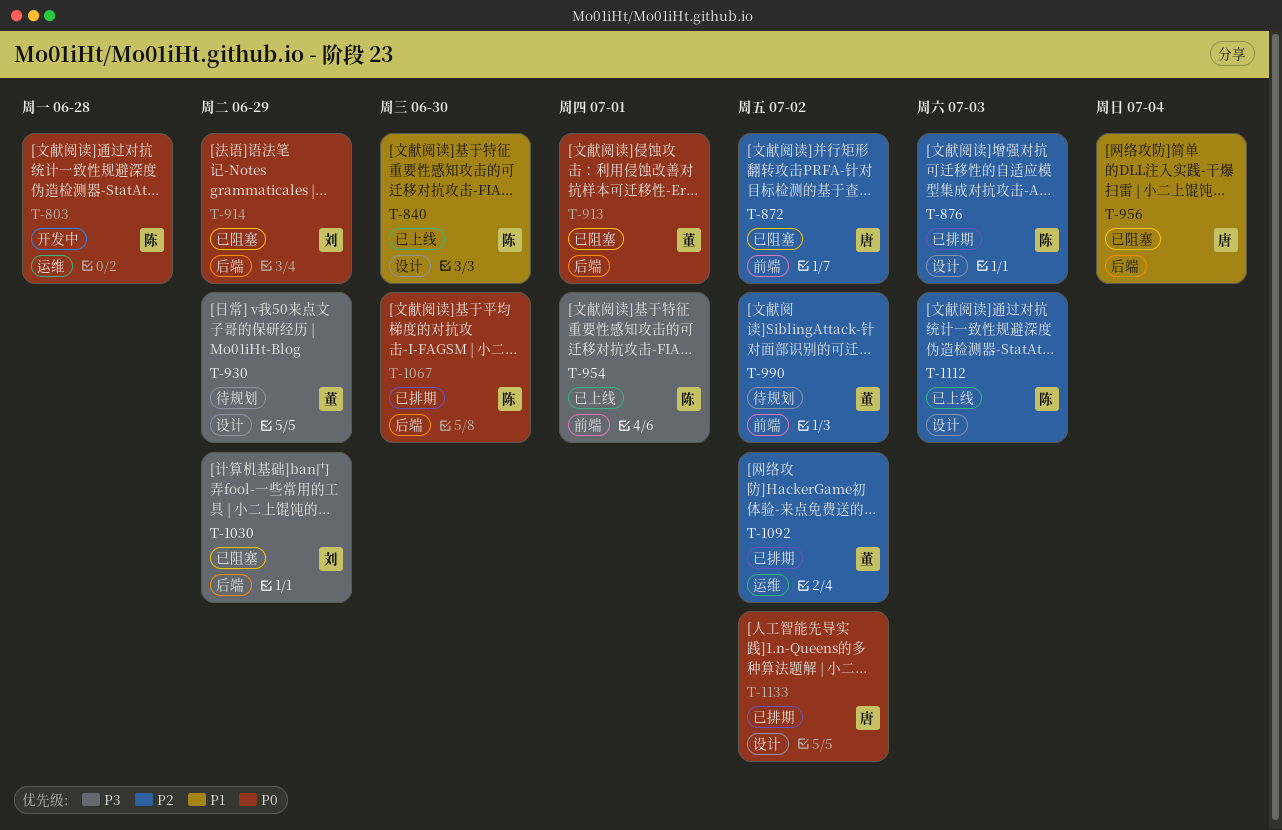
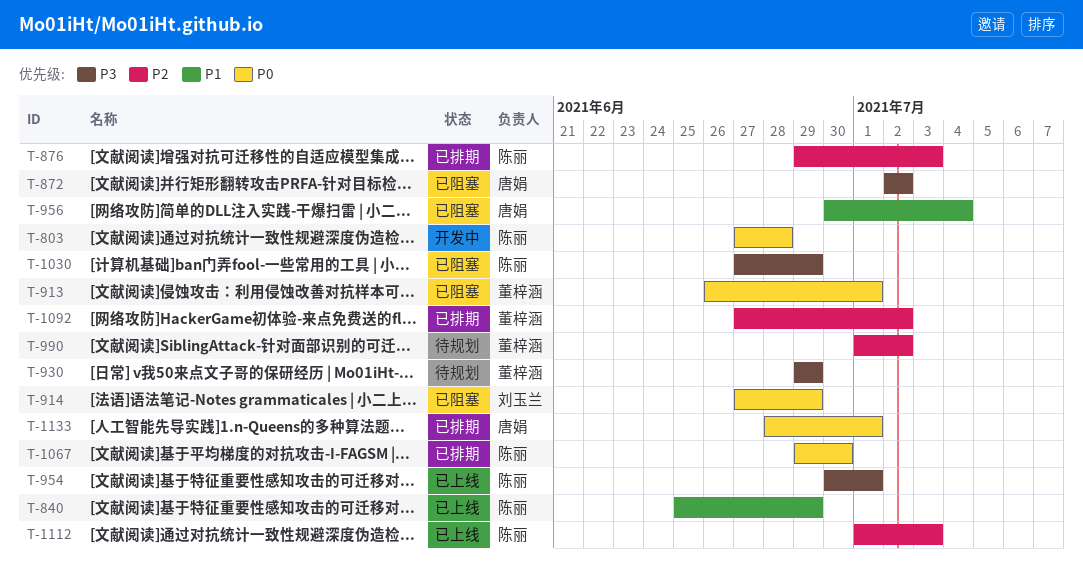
T-840, due: Jun 30 -> Jun 29
T-872, priority: P2 -> P3
T-1030, owner: 刘玉兰 -> 陈丽
T-1133, due: Jul 2 -> Jul 1

